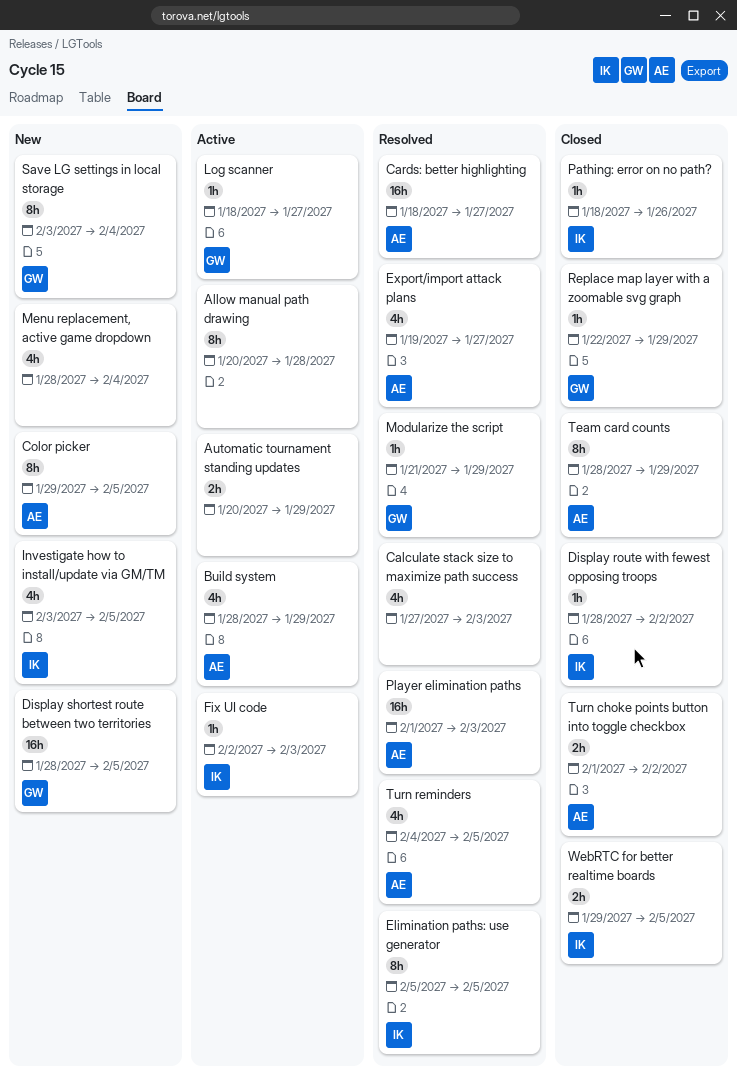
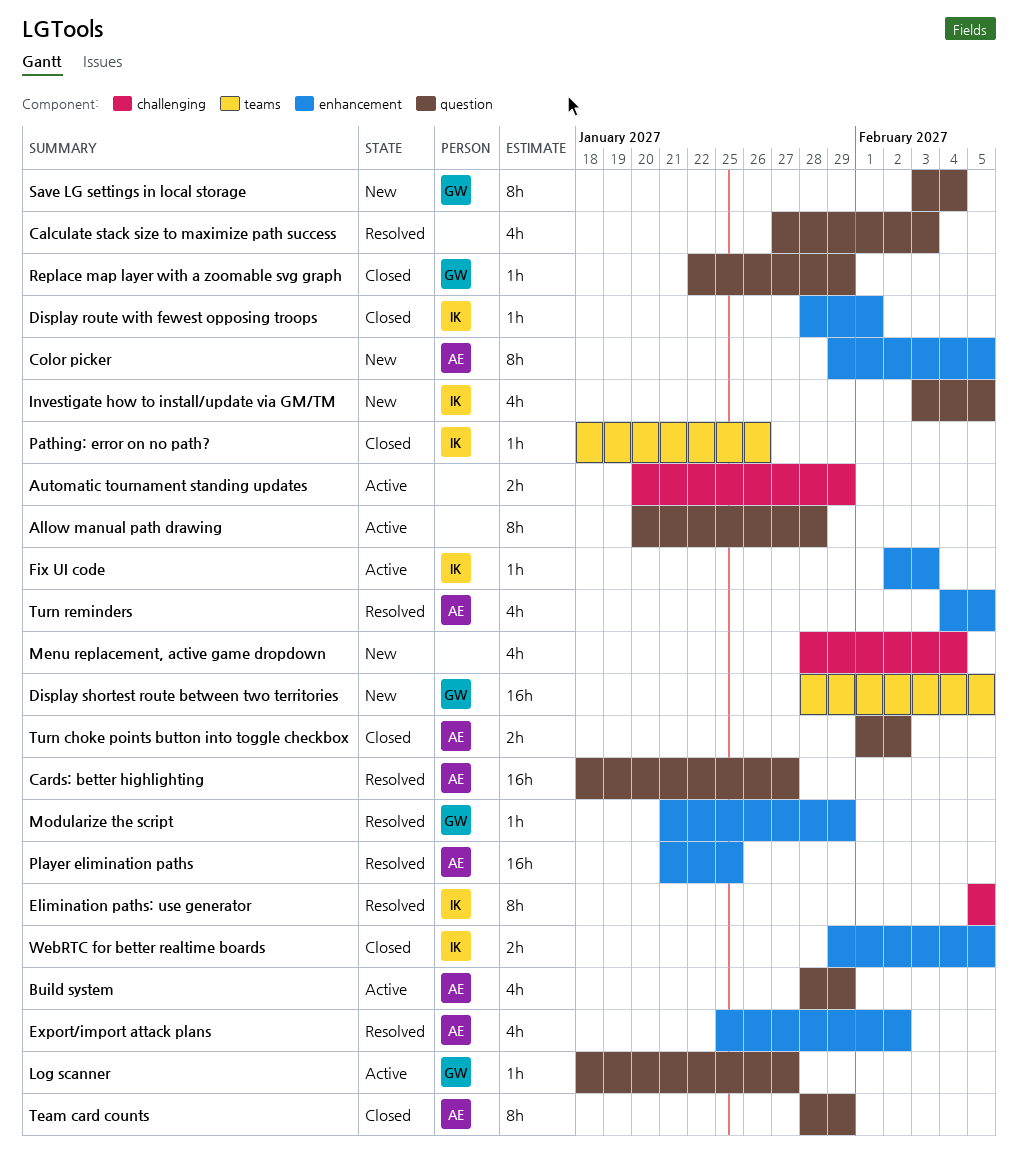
Display route with fewest opposing troops, due: Feb 2 -> Feb 1
Export/import attack plans, start: Jan 19 -> Jan 25
Export/import attack plans, due: Jan 27 -> Feb 2
Player elimination paths, start: Feb 1 -> Jan 21
Player elimination paths, due: Feb 3 -> Jan 25

